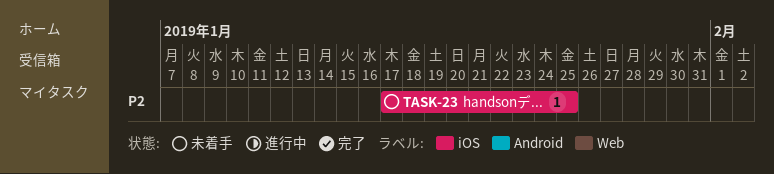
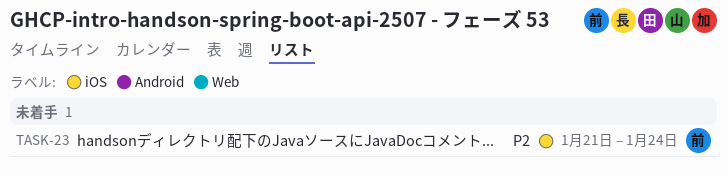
TASK-23, start: Jan 17 -> Jan 21
TASK-23, due: Jan 25 -> Jan 24

